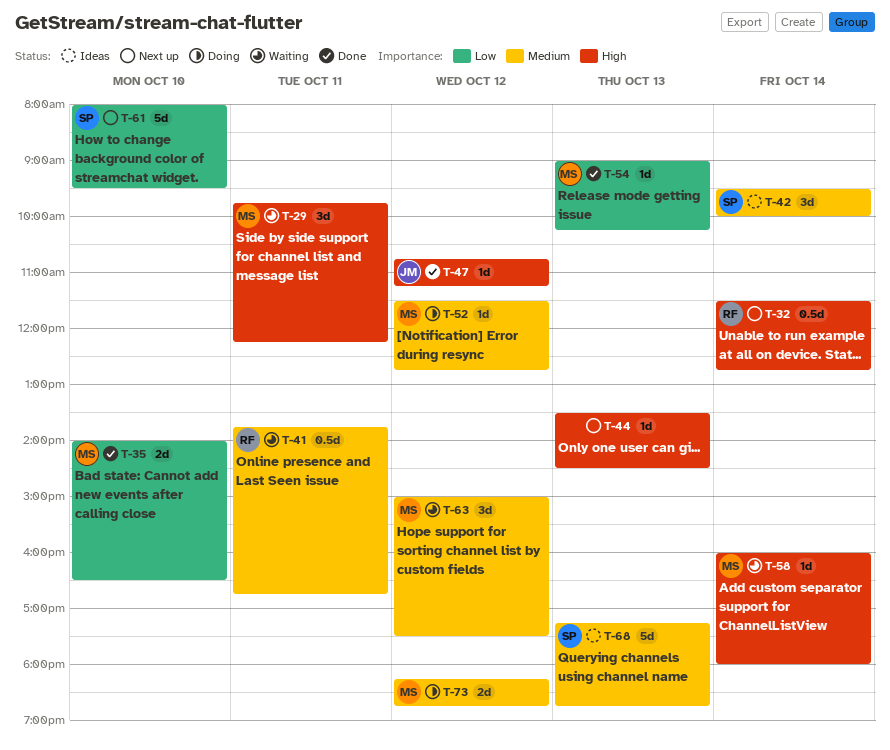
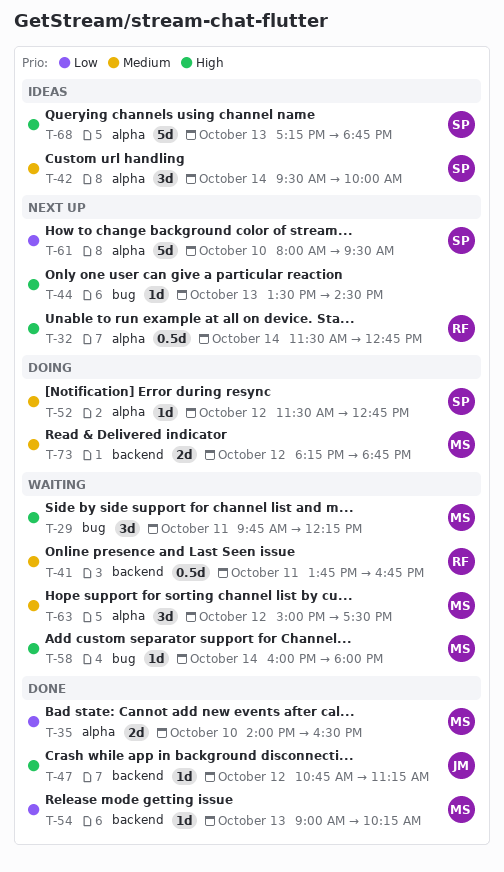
T-52, owner: MS -> SP
T-68, priority: Medium -> High

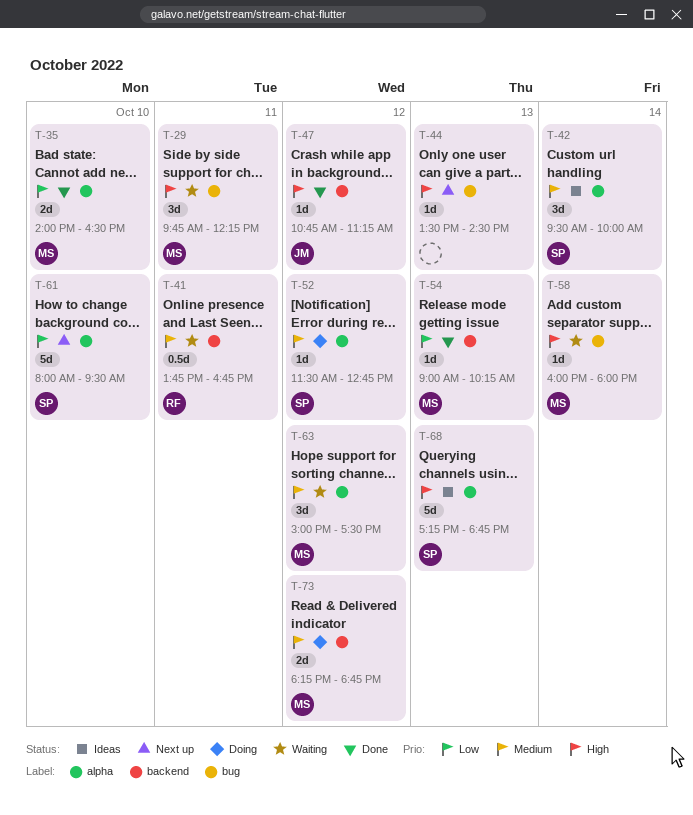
T-32: present -> none

